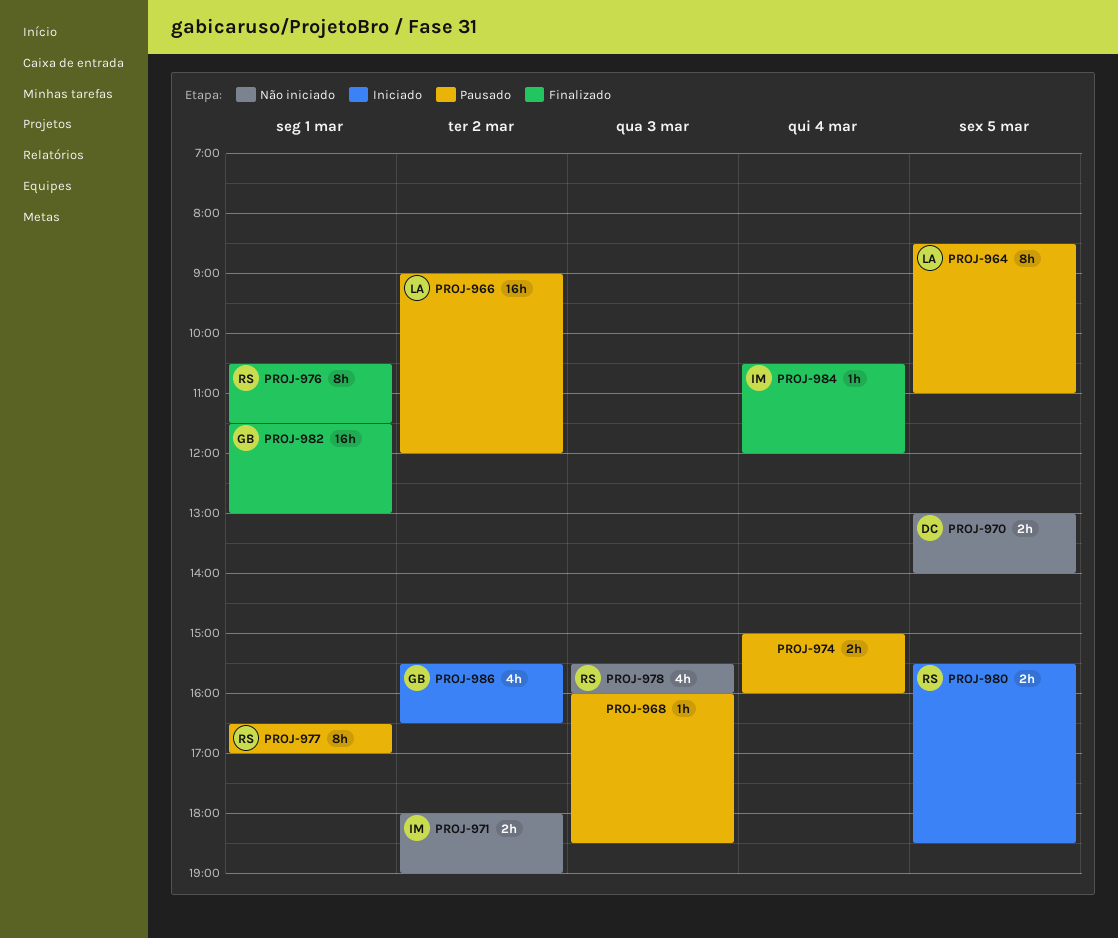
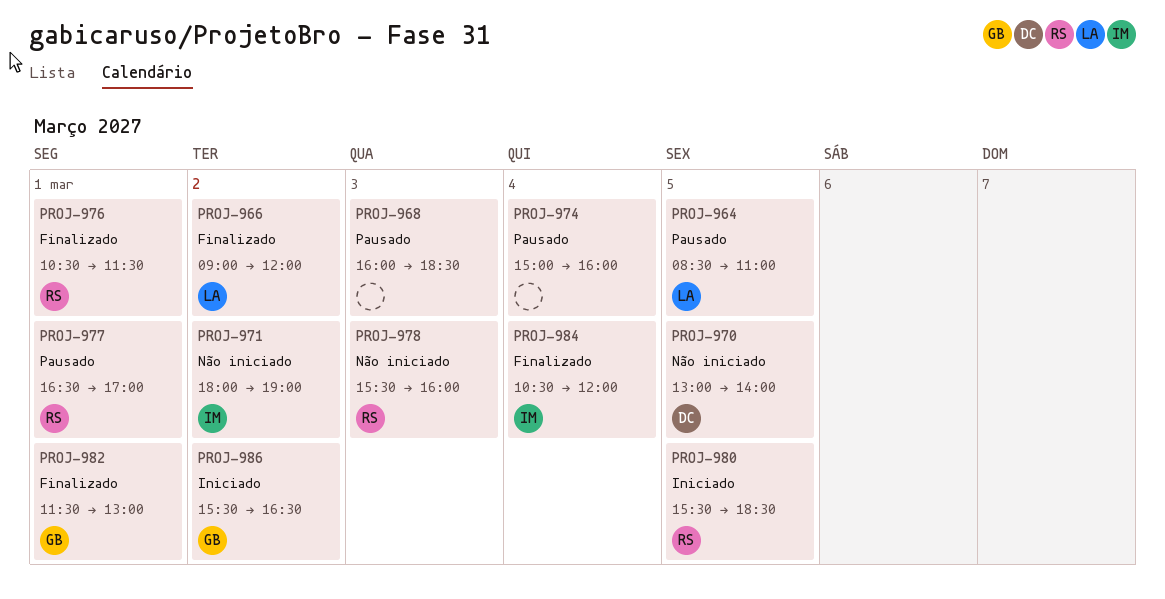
PROJ-966, status: Pausado -> Finalizado

